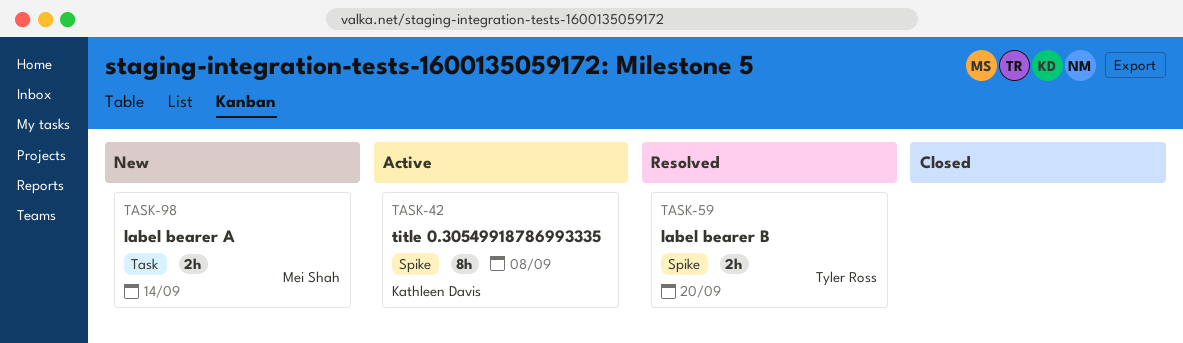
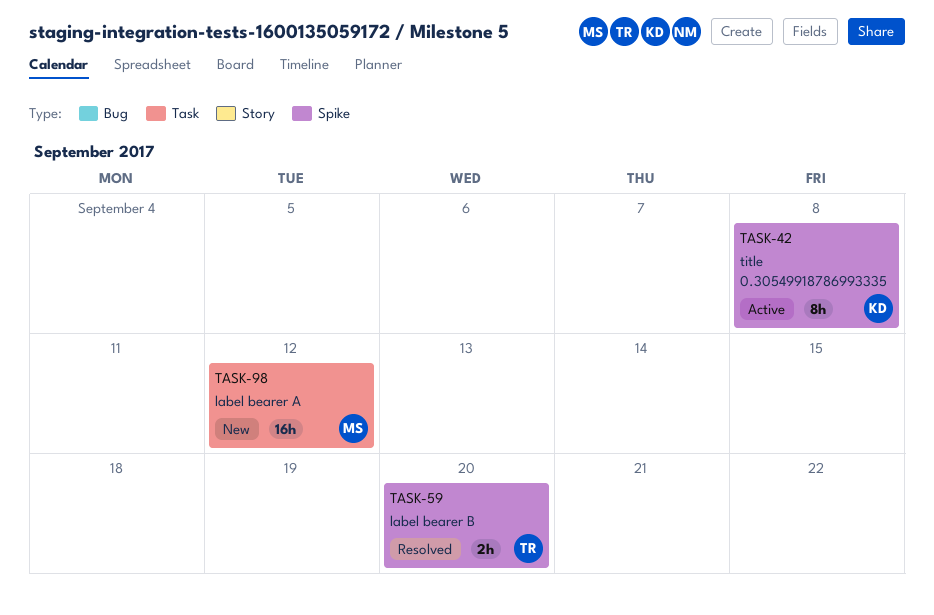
TASK-98, estimate: 2h -> 16h
TASK-98, due: Sep 14 -> Sep 12

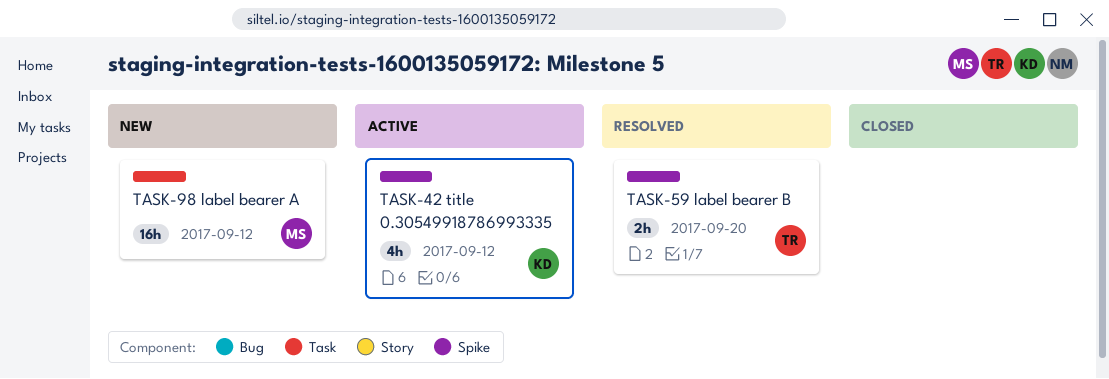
TASK-42, estimate: 8h -> 4h
TASK-42, due: Sep 8 -> Sep 12

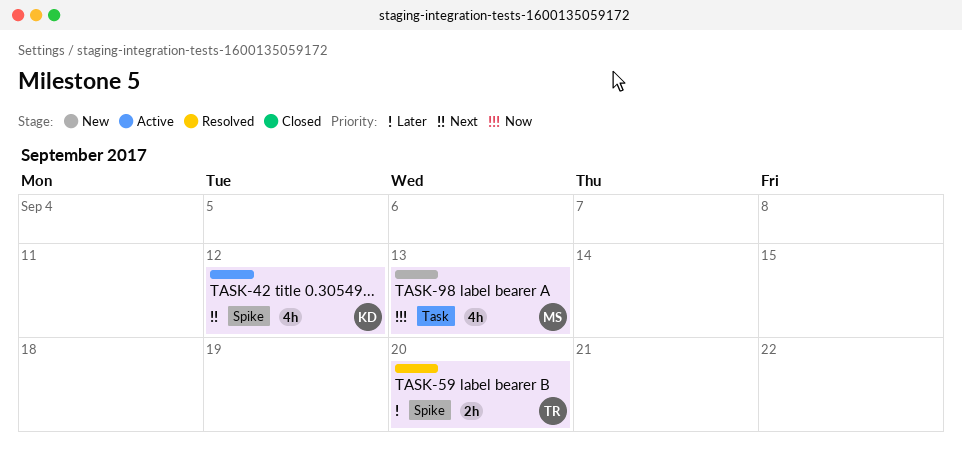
TASK-98, estimate: 16h -> 4h
TASK-98, due: Sep 12 -> Sep 13

